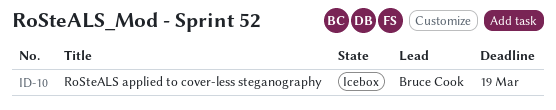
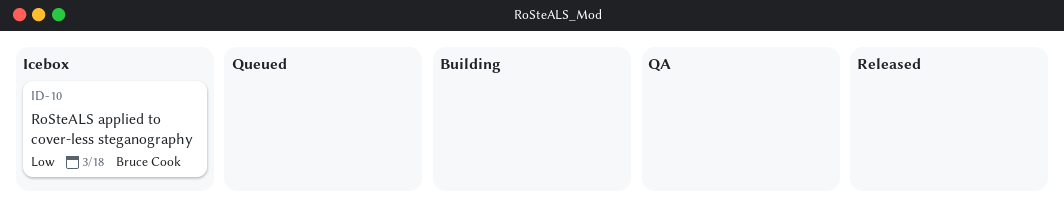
ID-10, due: Mar 19 -> Mar 18

